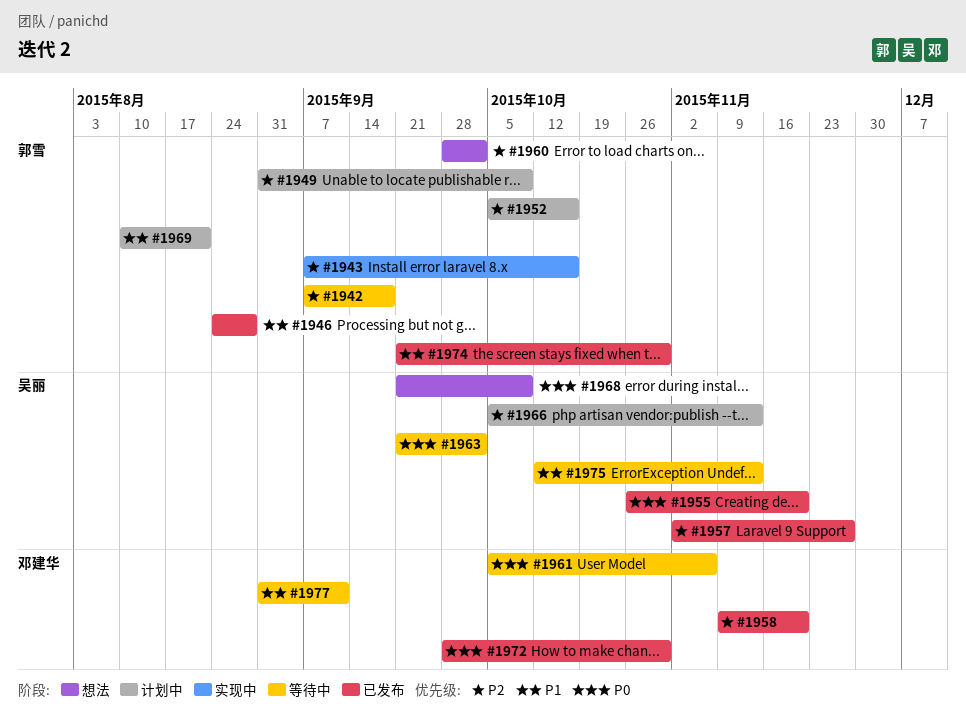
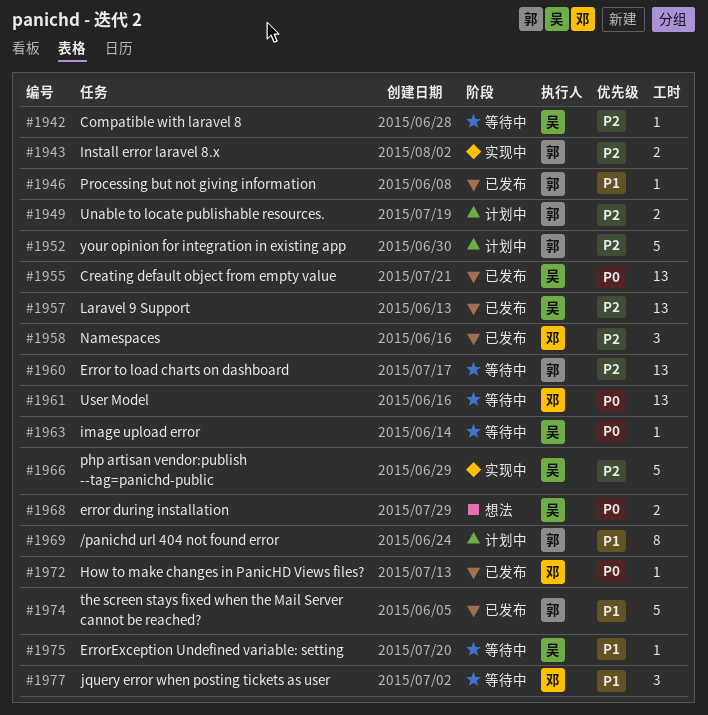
#1942, owner: 郭雪 -> 吴丽
#1960, status: 想法 -> 等待中
#1966, status: 计划中 -> 实现中

